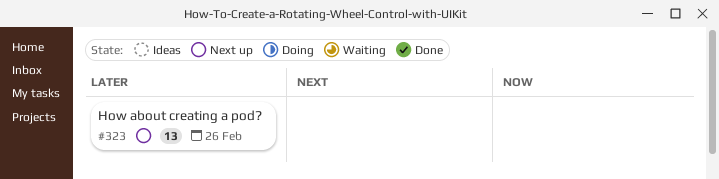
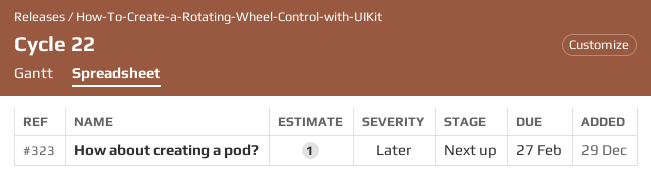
#323, estimate: 13 -> 1
#323, due: Feb 26 -> Feb 27

